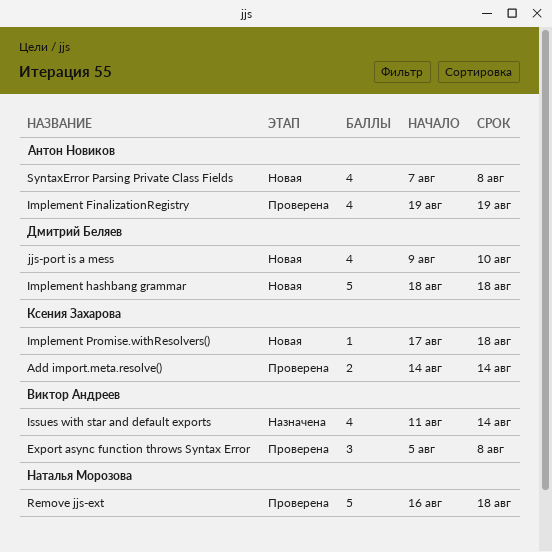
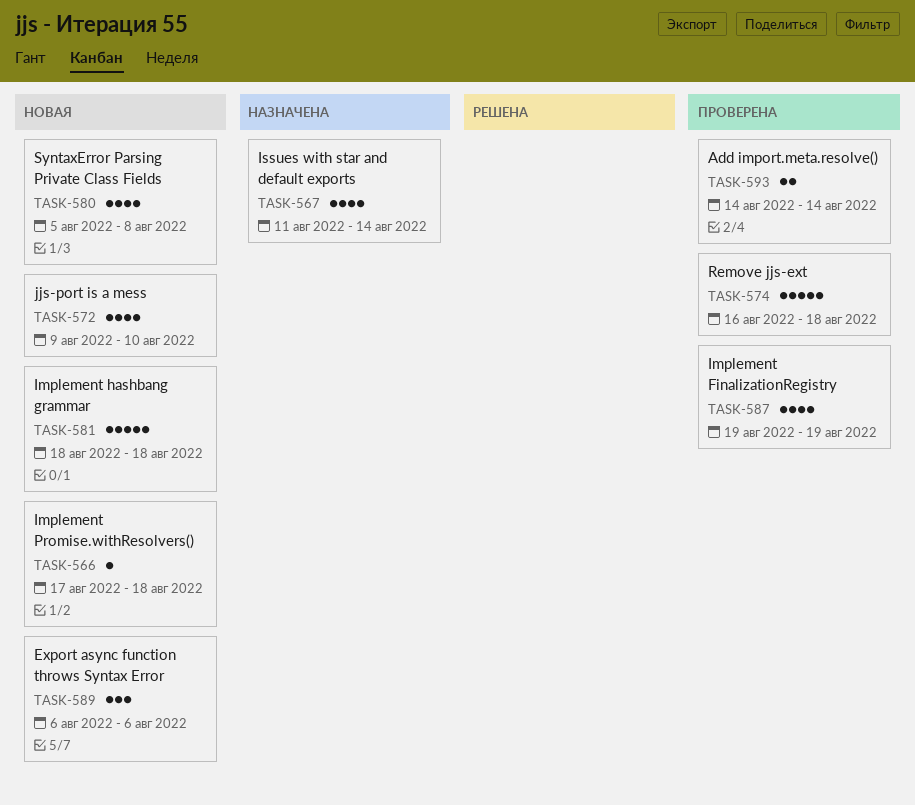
Export async function throws Syntax Error, status: Проверена -> Новая
Export async function throws Syntax Error, start: Aug 5 -> Aug 6
Export async function throws Syntax Error, due: Aug 8 -> Aug 6
SyntaxError Parsing Private Class Fields, start: Aug 7 -> Aug 5

